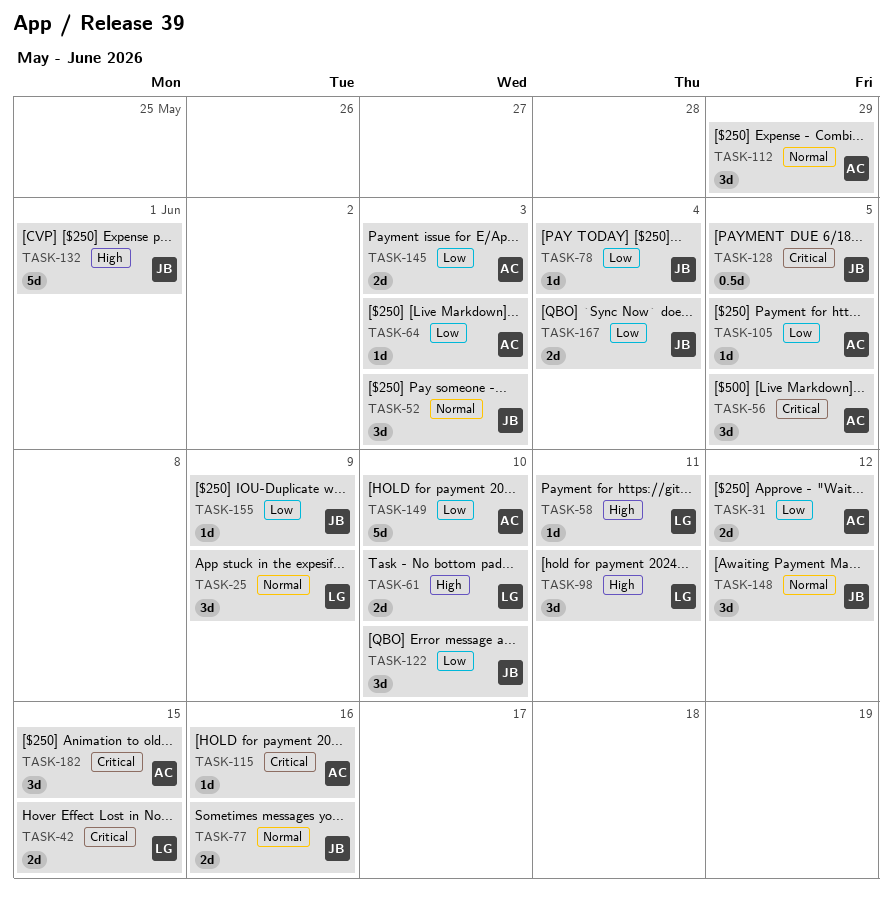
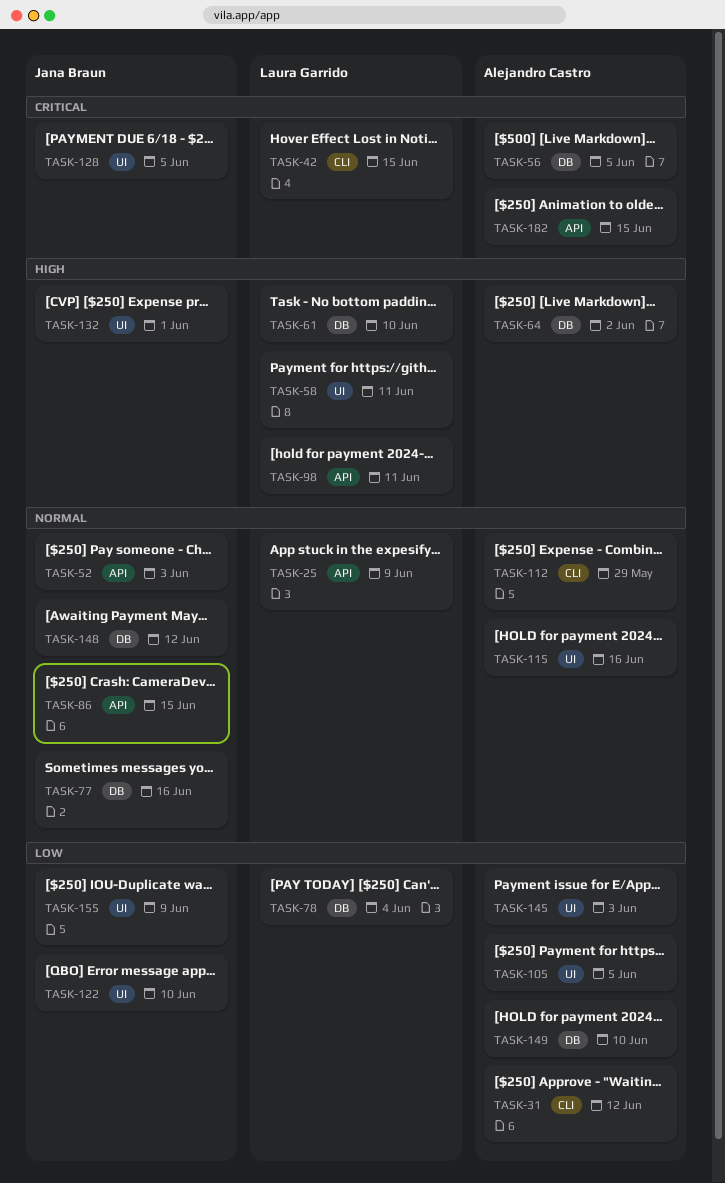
TASK-64, priority: Low -> High
TASK-64, due: Jun 3 -> Jun 2
TASK-78, owner: Jana Braun -> Laura Garrido
TASK-86: none -> present
TASK-115, priority: Critical -> Normal
TASK-167: present -> none

